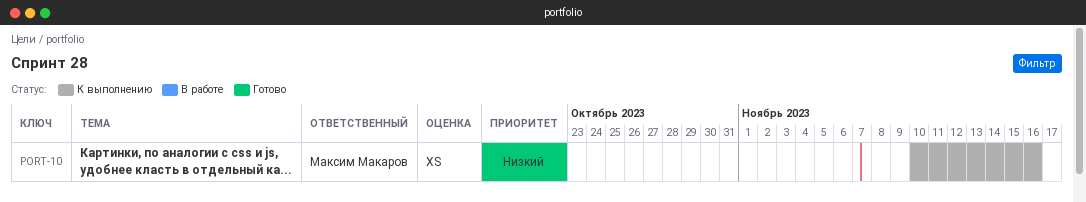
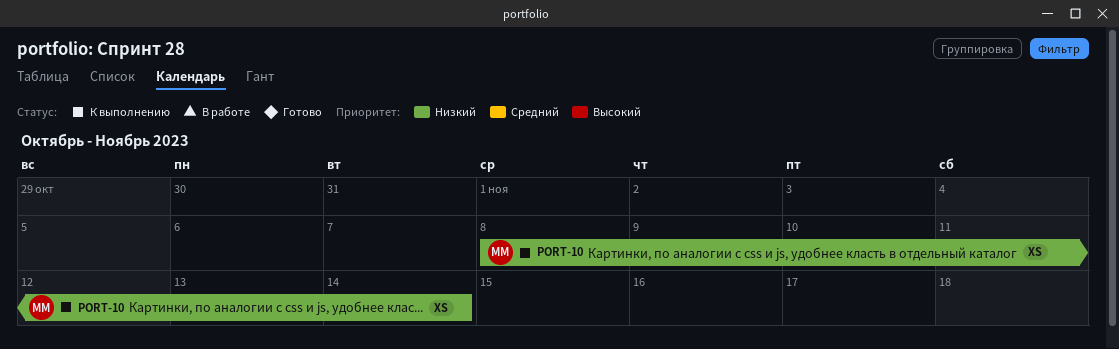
PORT-10, start: Nov 10 -> Nov 8
PORT-10, due: Nov 16 -> Nov 14

